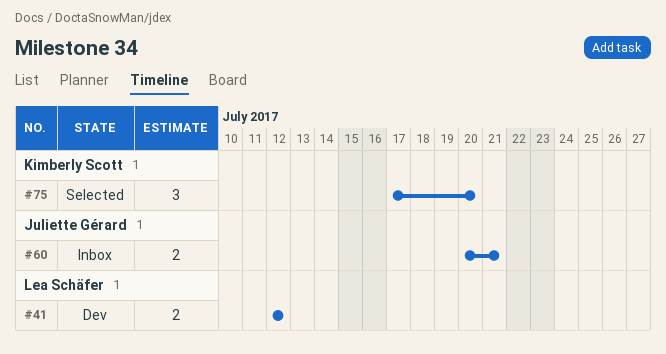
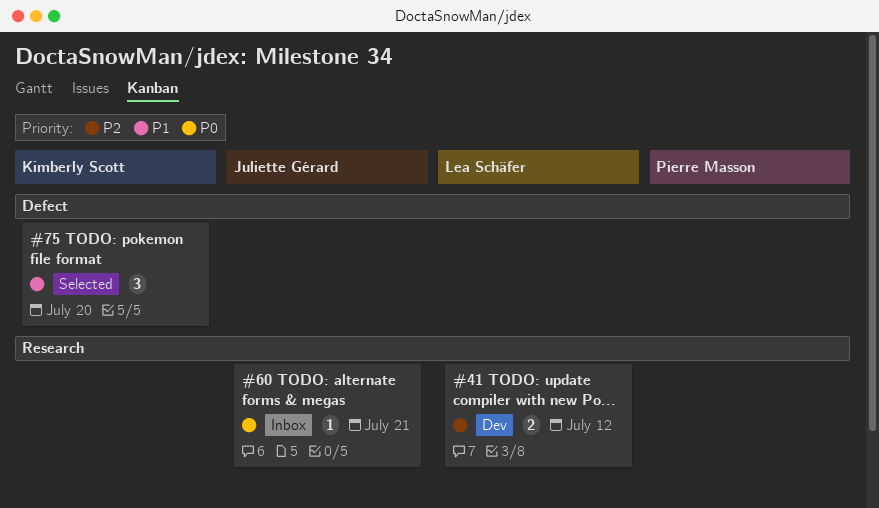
#60, estimate: 2 -> 1

